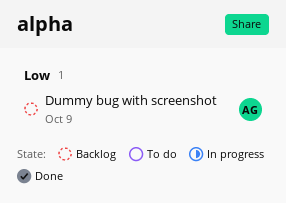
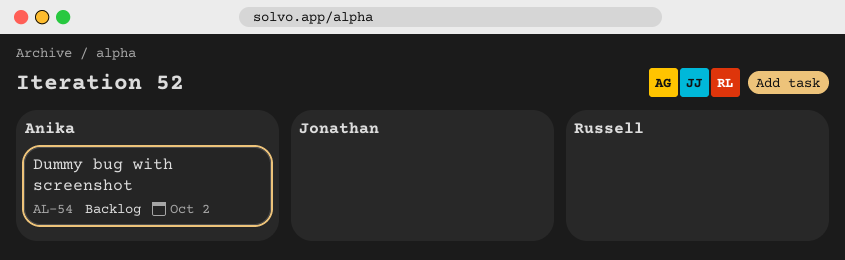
Dummy bug with screenshot, due: Oct 9 -> Oct 2

